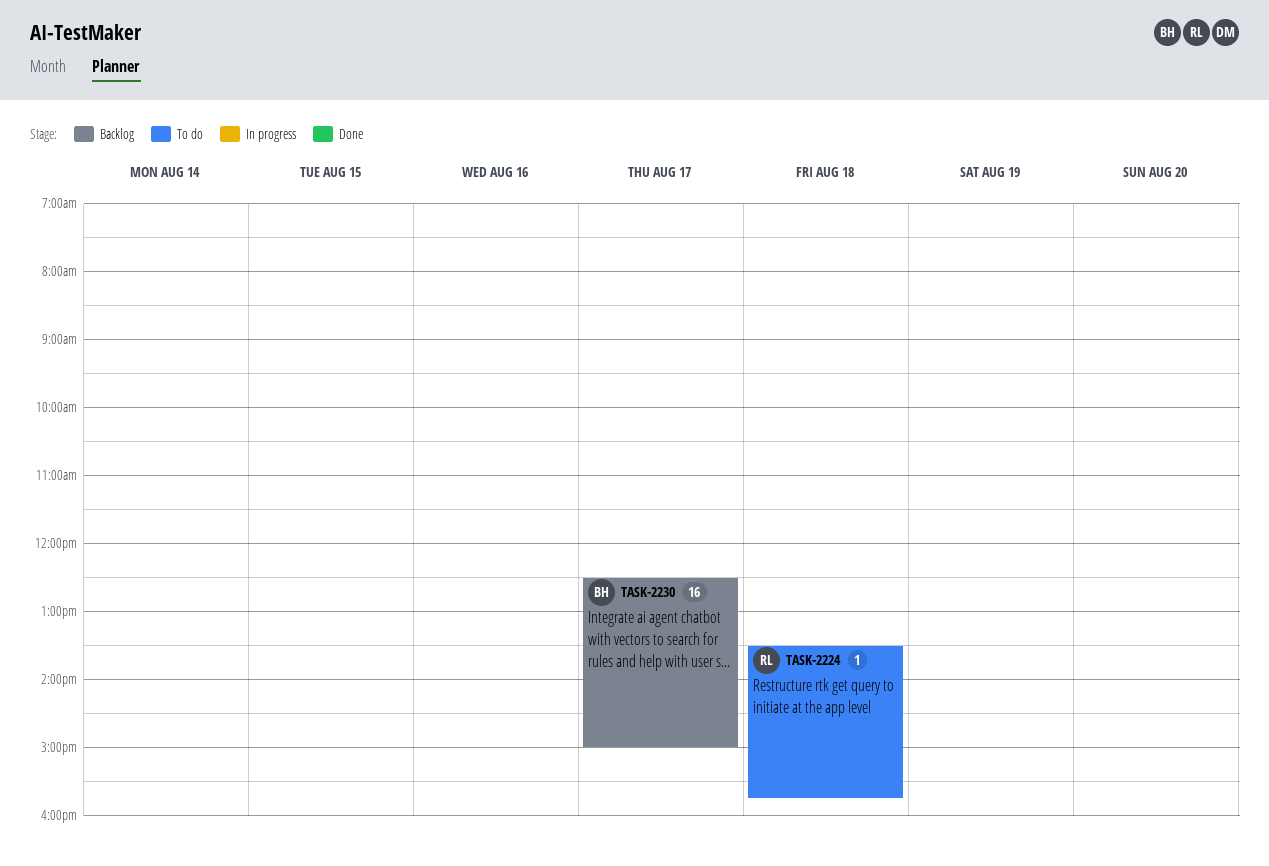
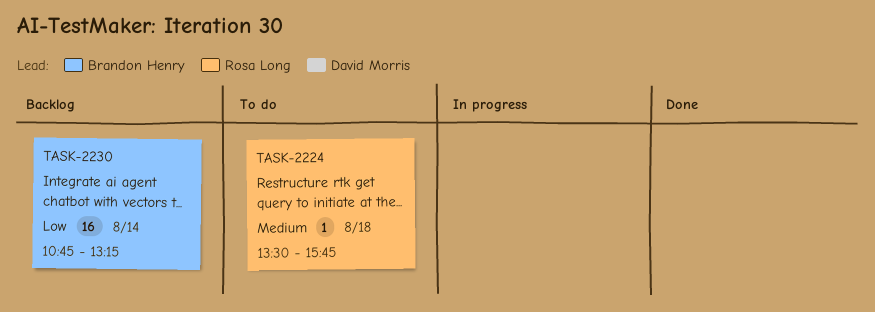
TASK-2230, day: Aug 17 -> Aug 14
TASK-2230, begins: 12:30 -> 10:45
TASK-2230, ends: 15:00 -> 13:15

